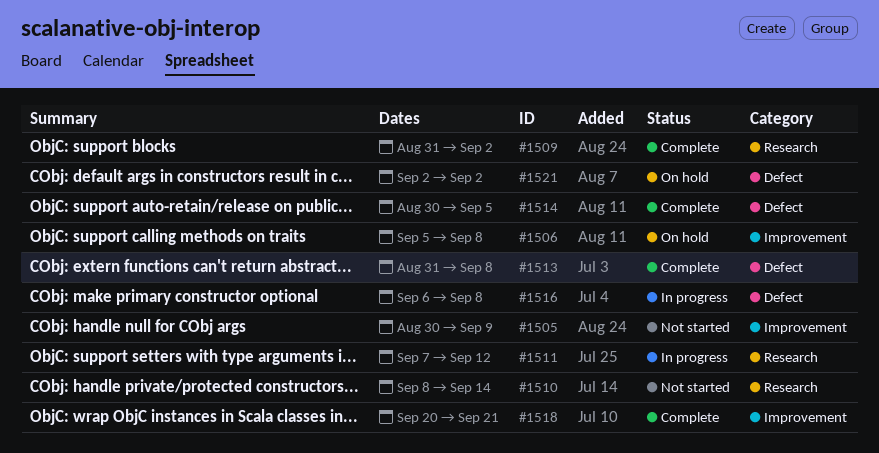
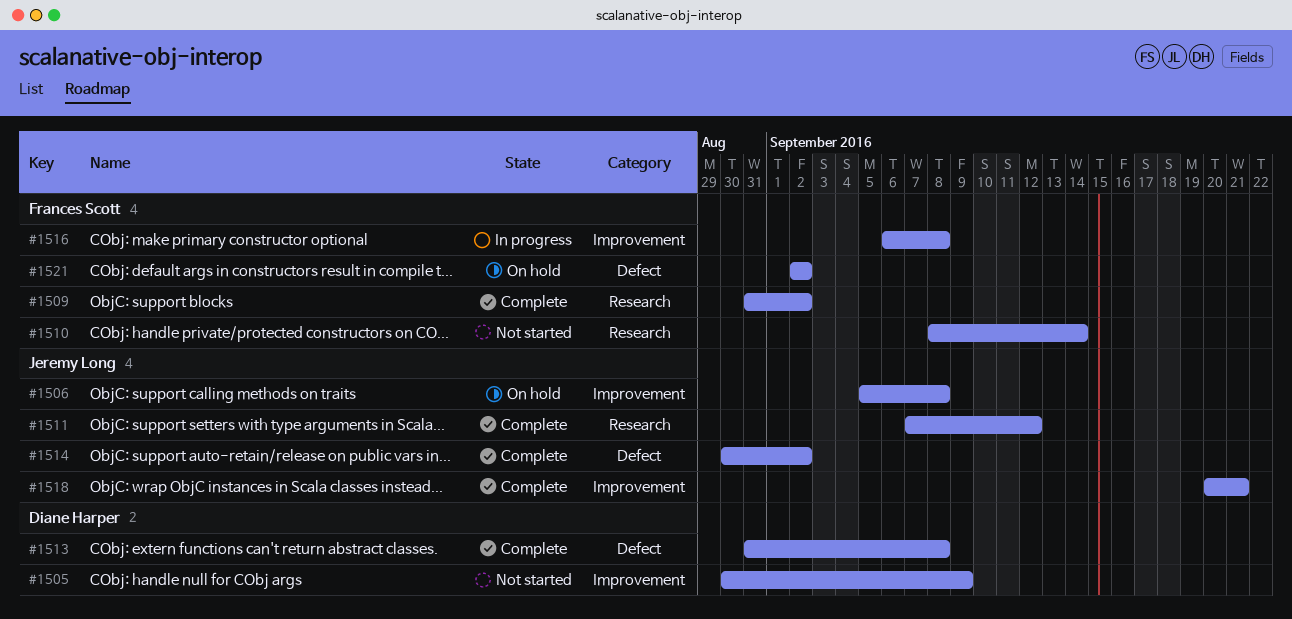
#1511, status: In progress -> Complete
#1514, due: Sep 5 -> Sep 2
#1516, label: Defect -> Improvement

